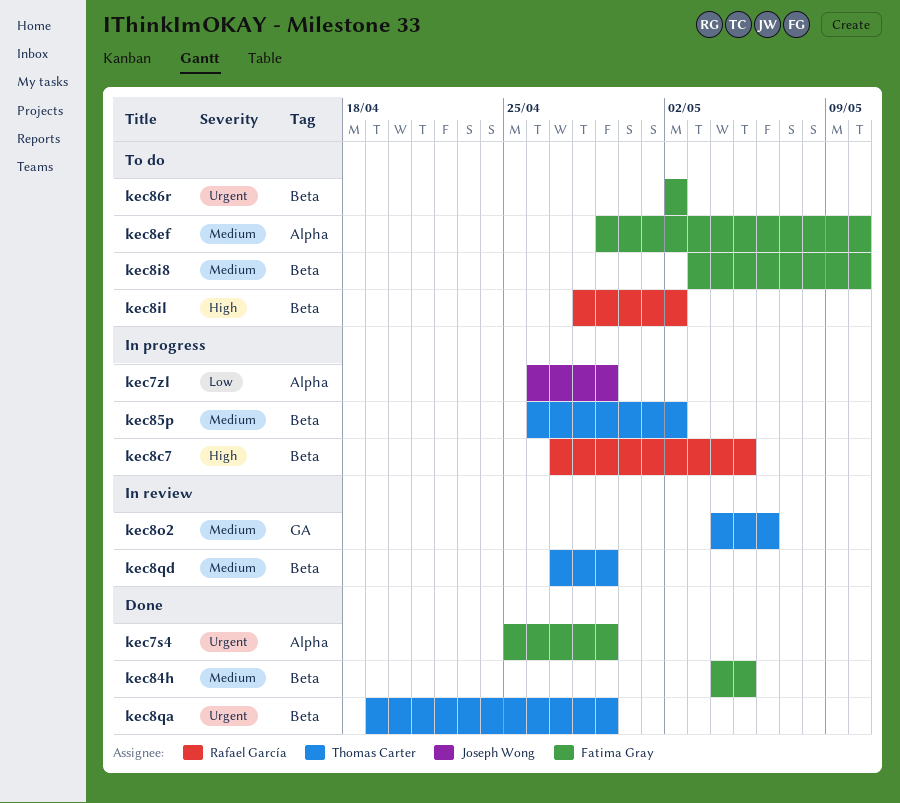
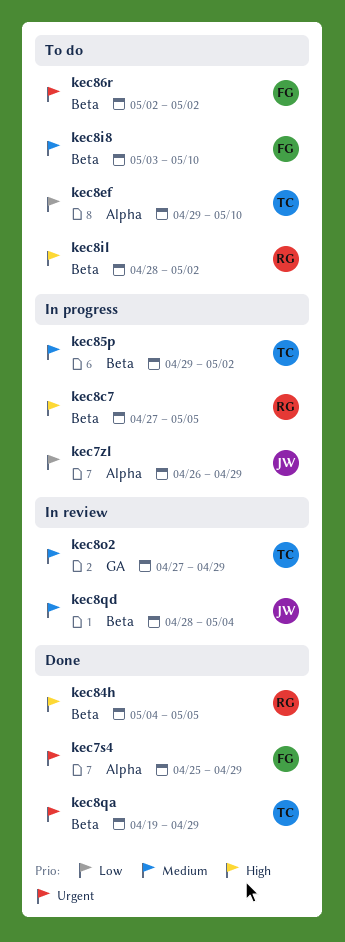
kec84h, owner: Fatima Gray -> Rafael García
kec84h, priority: Medium -> High
kec85p, start: Apr 26 -> Apr 29
kec8ef, owner: Fatima Gray -> Thomas Carter
kec8ef, priority: Medium -> Low
kec8o2, start: May 4 -> Apr 27
kec8o2, due: May 6 -> Apr 29
kec8qd, owner: Thomas Carter -> Joseph Wong
kec8qd, start: Apr 27 -> Apr 28
kec8qd, due: Apr 29 -> May 4

